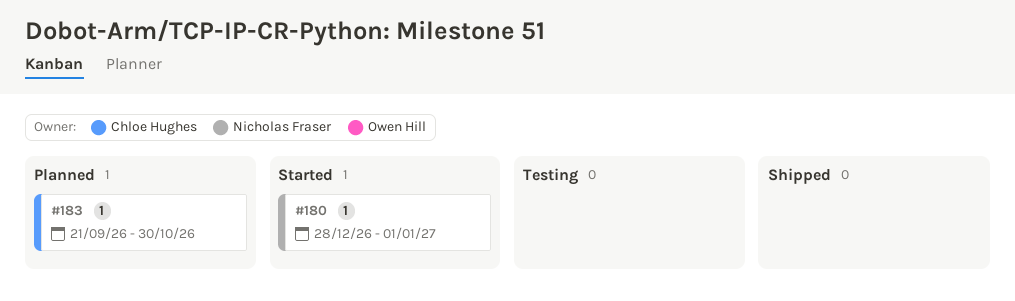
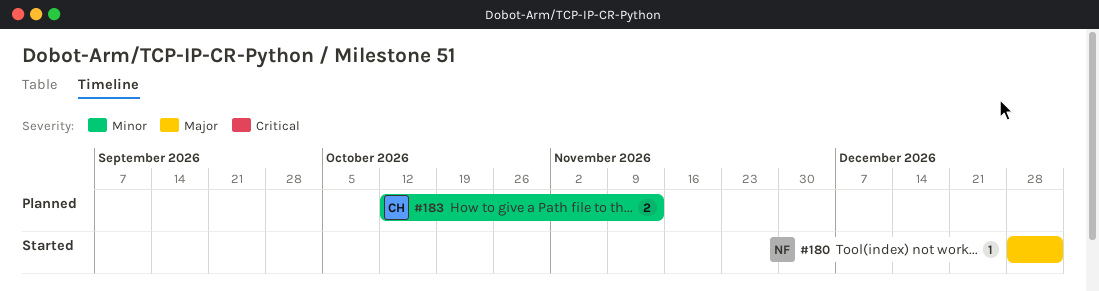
#183, estimate: 1 -> 2
#183, start: Sep 21 -> Oct 12
#183, due: Oct 30 -> Nov 13

